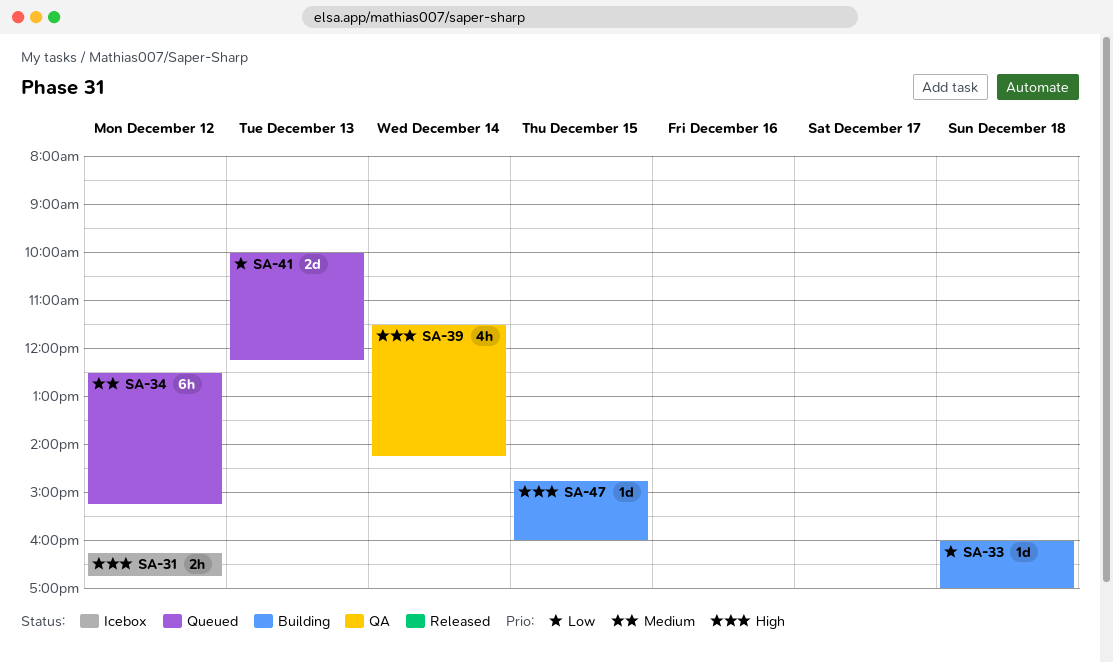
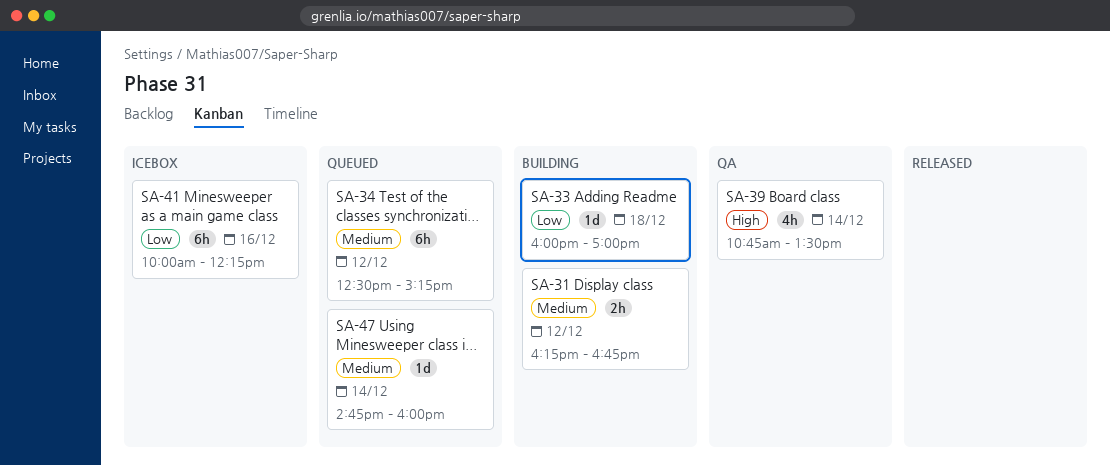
SA-31, status: Icebox -> Building
SA-31, priority: High -> Medium
SA-39, begins: 11:30 -> 10:45
SA-39, ends: 14:15 -> 13:30
SA-41, status: Queued -> Icebox
SA-41, estimate: 2d -> 6h
SA-41, day: Dec 13 -> Dec 16
SA-47, status: Building -> Queued
SA-47, priority: High -> Medium
SA-47, day: Dec 15 -> Dec 14

